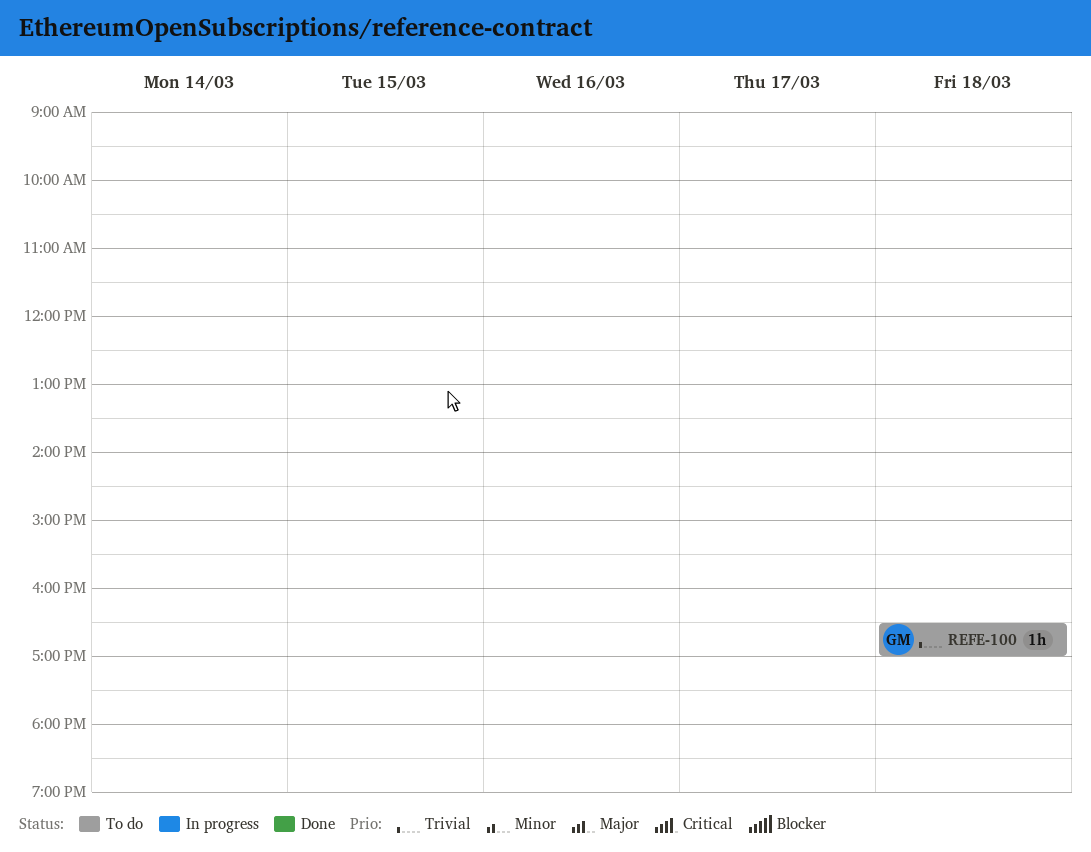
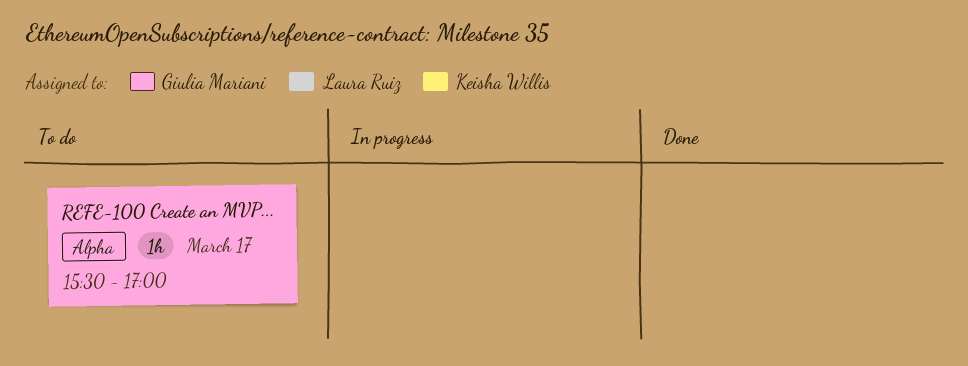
REFE-100, day: Mar 18 -> Mar 17
REFE-100, begins: 16:30 -> 15:30

